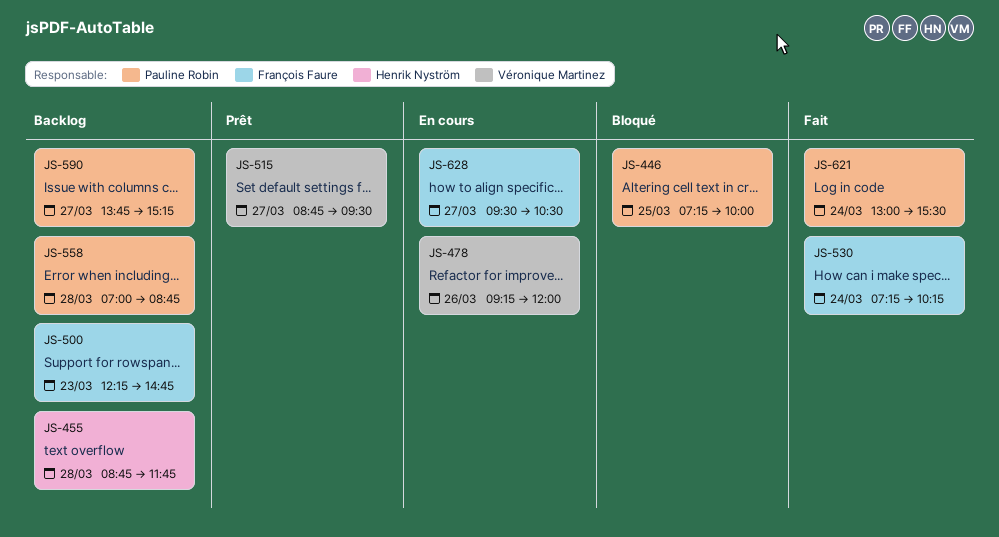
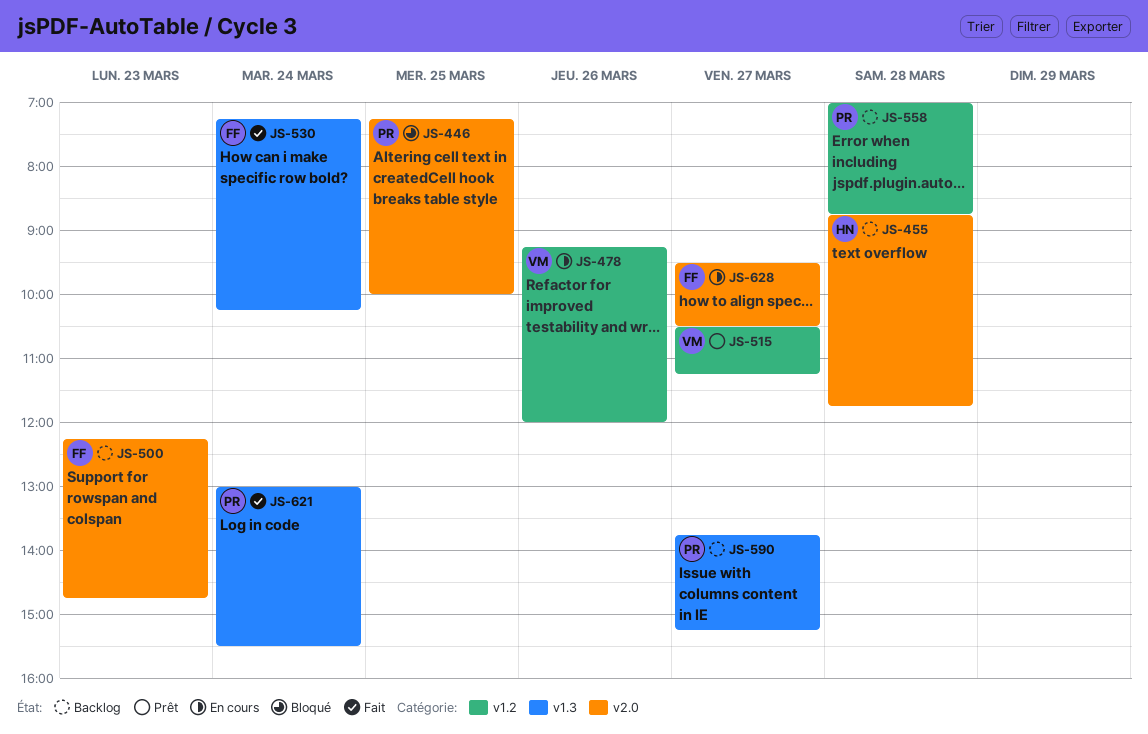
JS-515, begins: 08:45 -> 10:30
JS-515, ends: 09:30 -> 11:15

